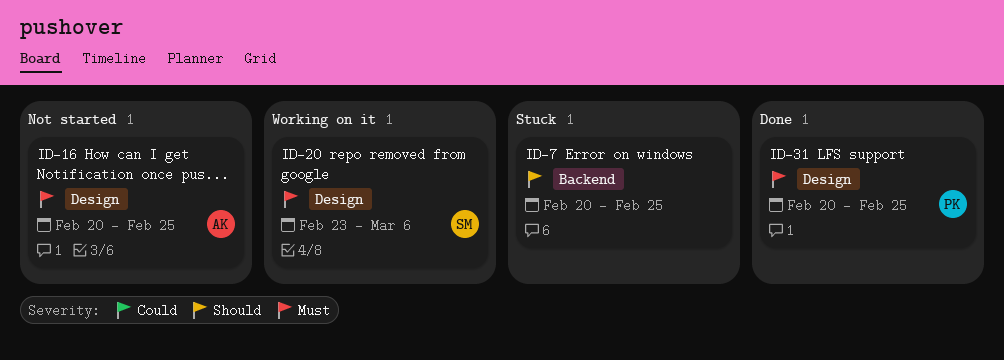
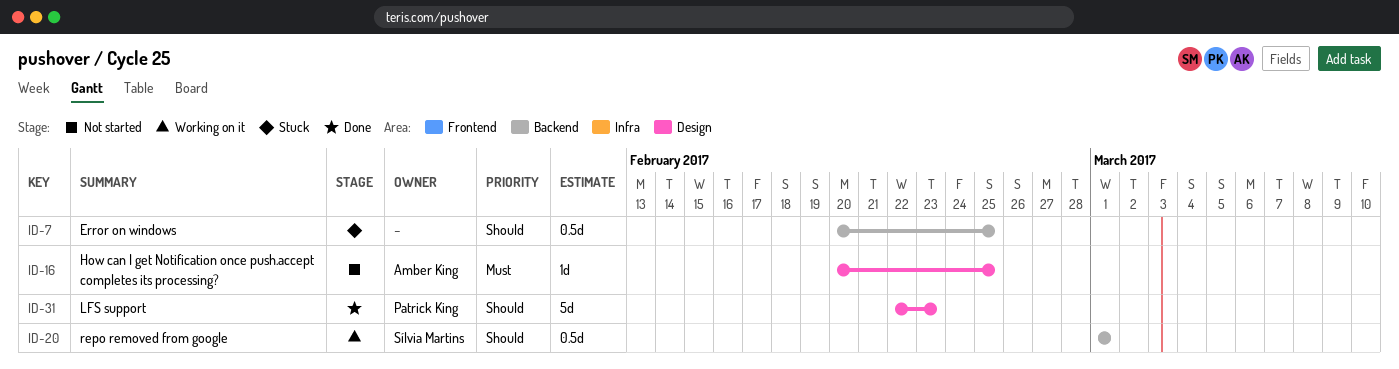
ID-20, priority: Must -> Should
ID-20, label: Design -> Backend
ID-20, start: Feb 23 -> Mar 1
ID-20, due: Mar 6 -> Mar 1
ID-31, priority: Must -> Should
ID-31, start: Feb 20 -> Feb 22
ID-31, due: Feb 25 -> Feb 23

